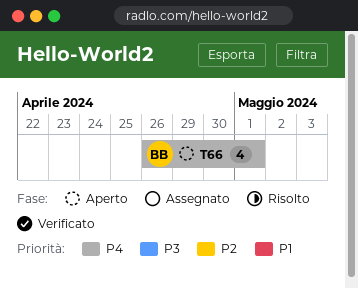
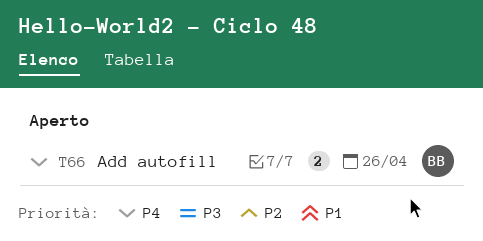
T66, estimate: 4 -> 2
T66, due: May 1 -> Apr 26

